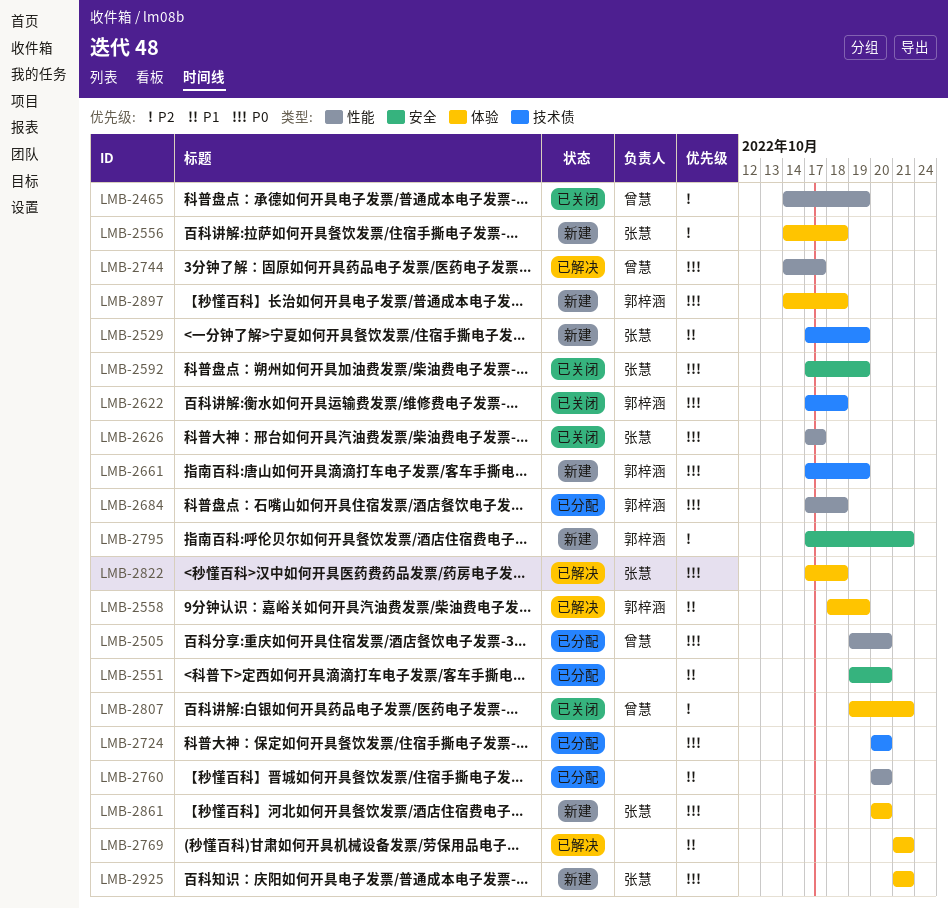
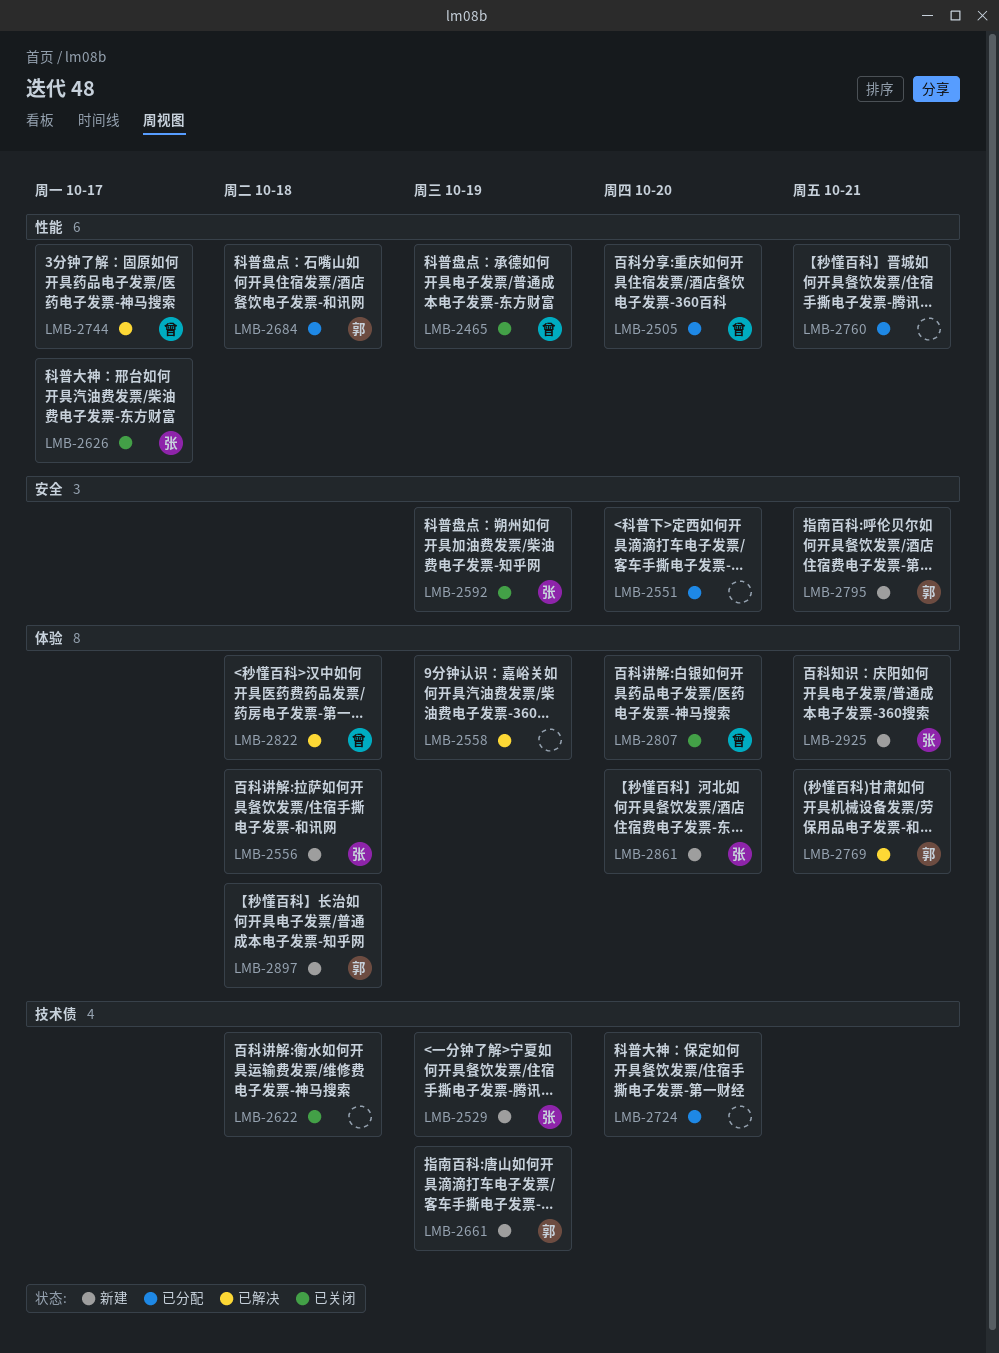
LMB-2558, owner: 郭梓涵 -> none
LMB-2622, owner: 郭梓涵 -> none
LMB-2760, due: Oct 20 -> Oct 21
LMB-2769, owner: none -> 郭梓涵
LMB-2807, due: Oct 21 -> Oct 20
LMB-2822, owner: 张慧 -> 曾慧

